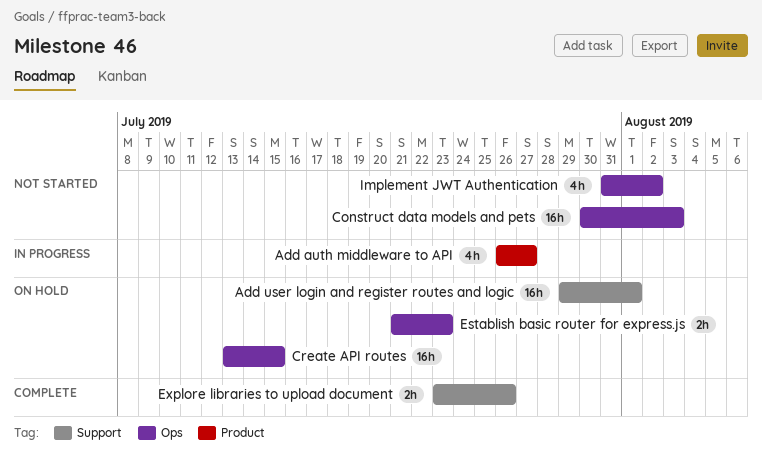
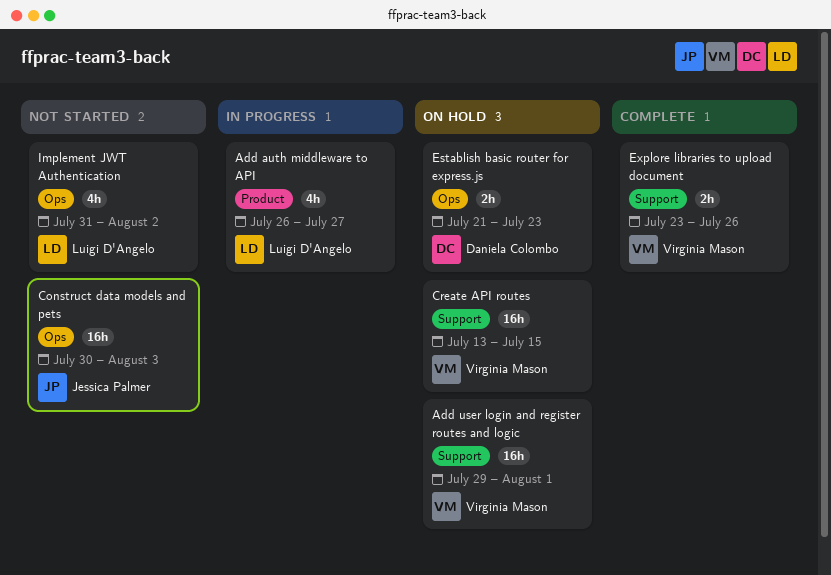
Create API routes, label: Ops -> Support

